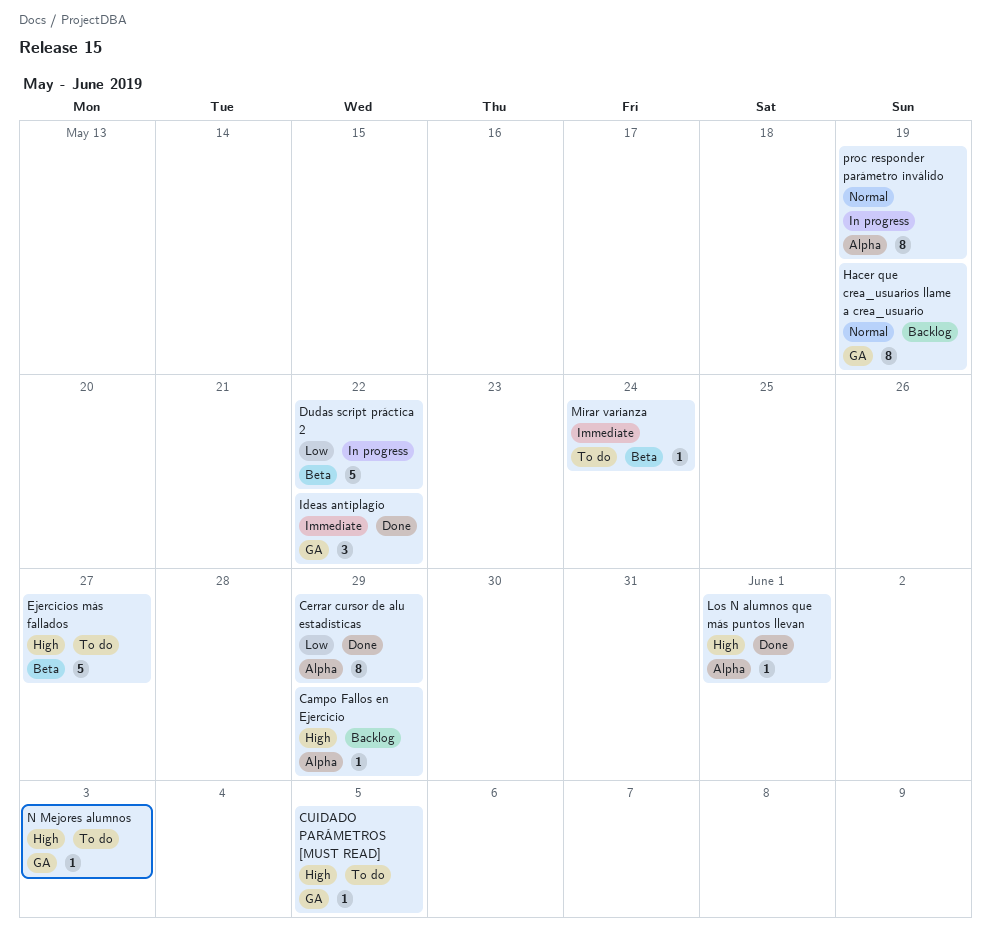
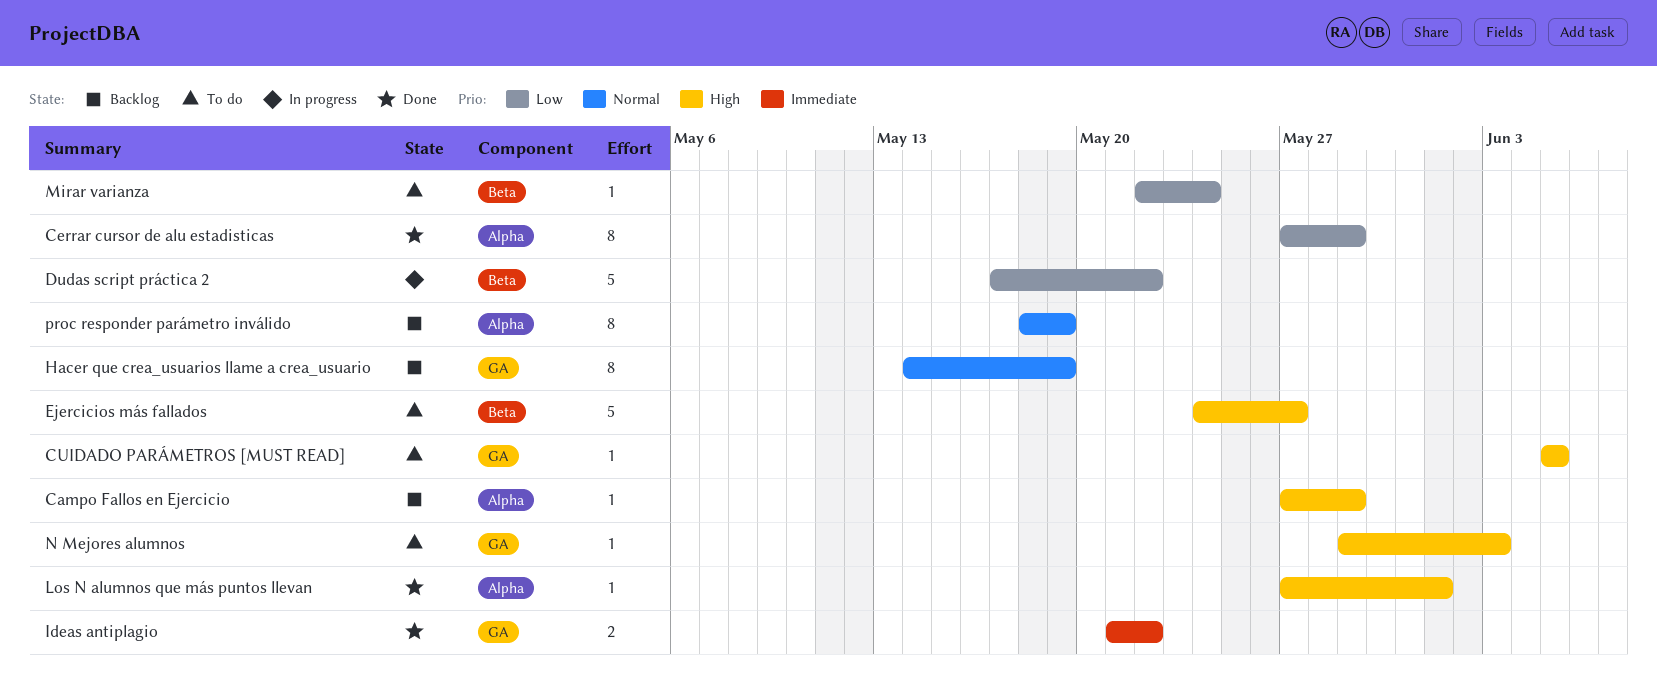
Ideas antiplagio, estimate: 3 -> 2
Mirar varianza, priority: Immediate -> Low
proc responder parámetro inválido, status: In progress -> Backlog

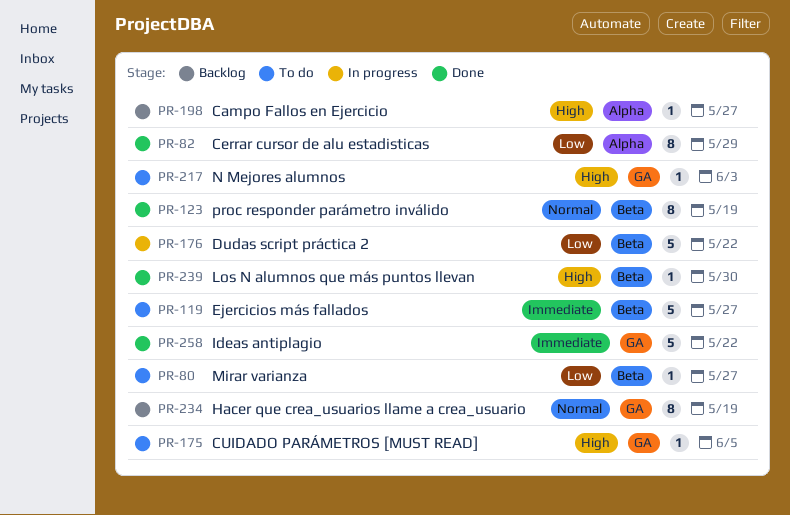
Campo Fallos en Ejercicio, due: May 29 -> May 27
Ejercicios más fallados, priority: High -> Immediate
Ideas antiplagio, estimate: 2 -> 5
Los N alumnos que más puntos llevan, label: Alpha -> Beta
Los N alumnos que más puntos llevan, due: Jun 1 -> May 30
Mirar varianza, due: May 24 -> May 27
proc responder parámetro inválido, status: Backlog -> Done
proc responder parámetro inválido, label: Alpha -> Beta

